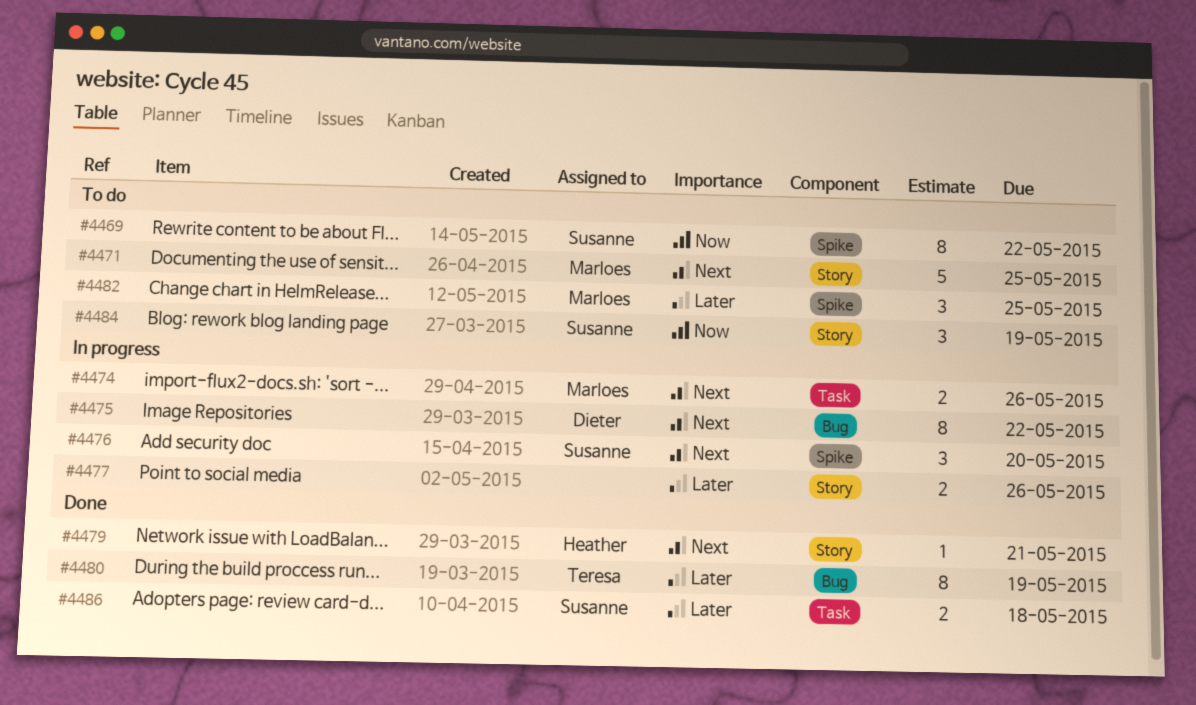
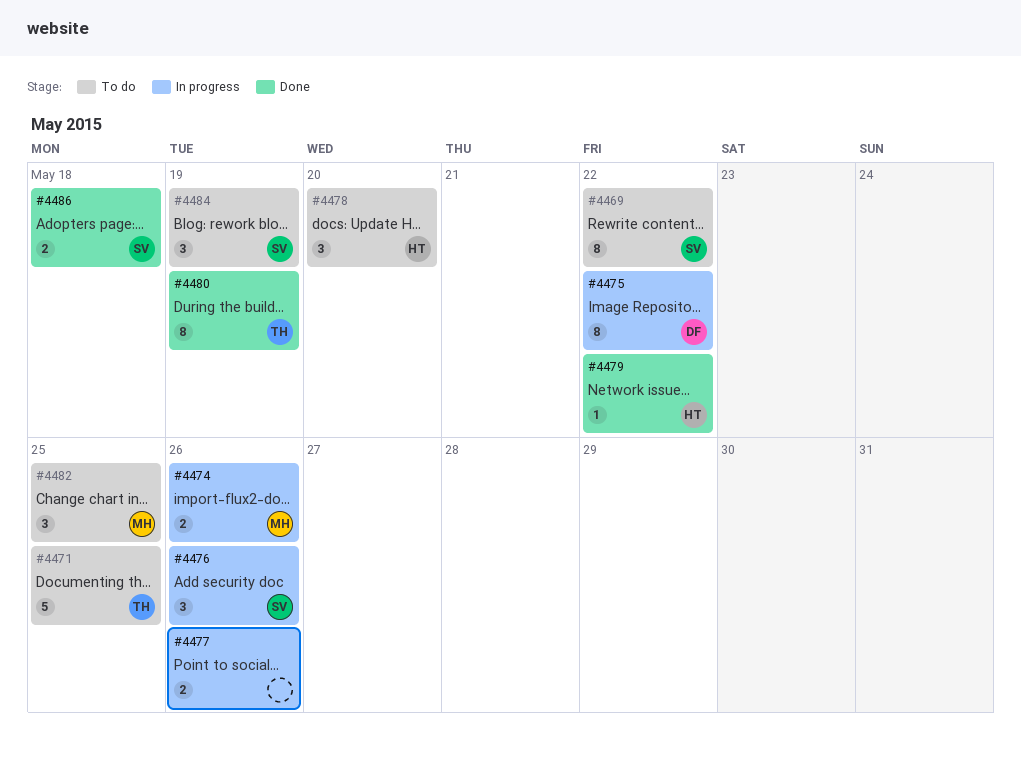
#4471, owner: Marloes -> Teresa
#4476, due: May 20 -> May 26
#4478: none -> present
#4479, due: May 21 -> May 22

